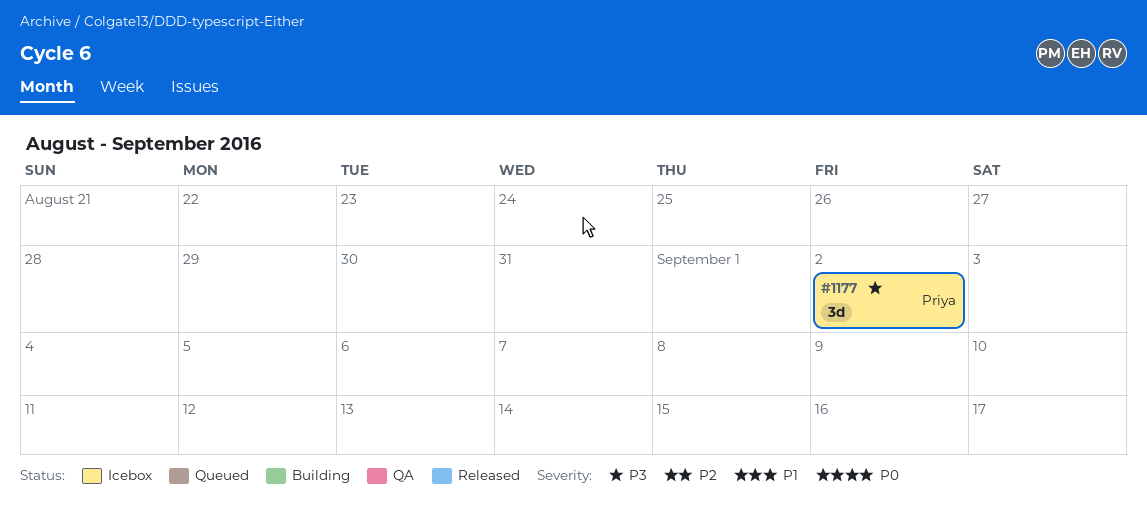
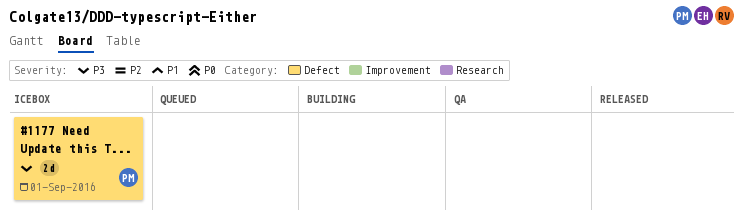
#1177, estimate: 3d -> 2d
#1177, due: Sep 2 -> Sep 1

